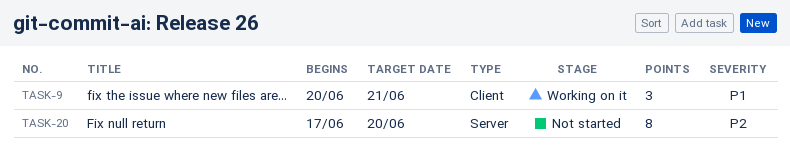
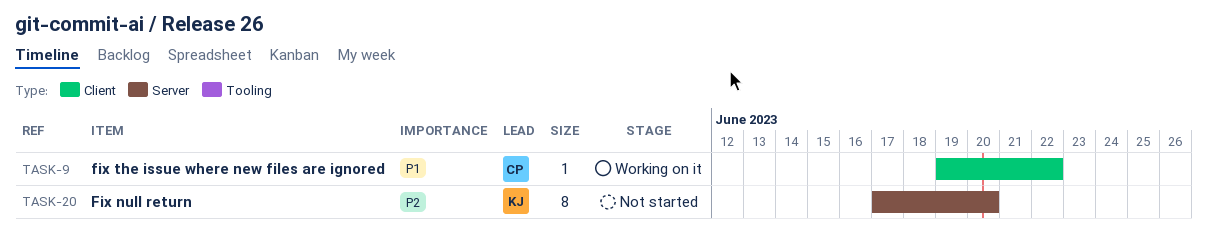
TASK-9, estimate: 3 -> 1
TASK-9, start: Jun 20 -> Jun 19
TASK-9, due: Jun 21 -> Jun 22

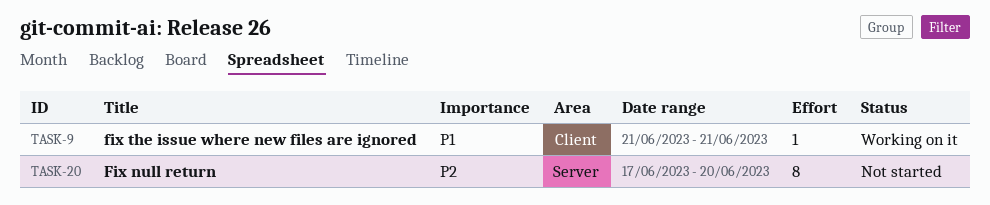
TASK-9, start: Jun 19 -> Jun 21
TASK-9, due: Jun 22 -> Jun 21

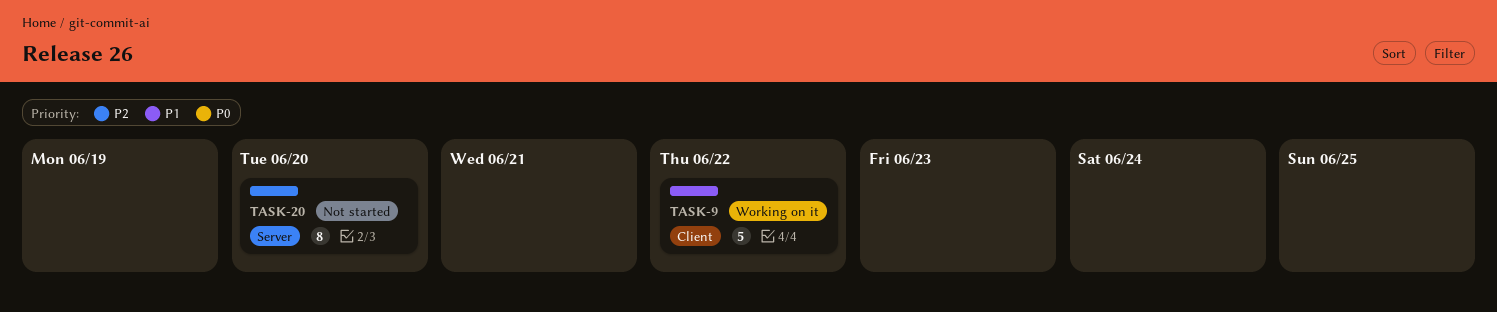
TASK-9, estimate: 1 -> 5
TASK-9, due: Jun 21 -> Jun 22

